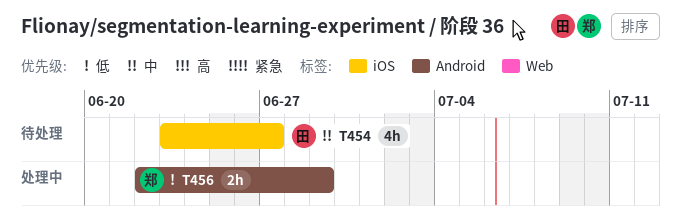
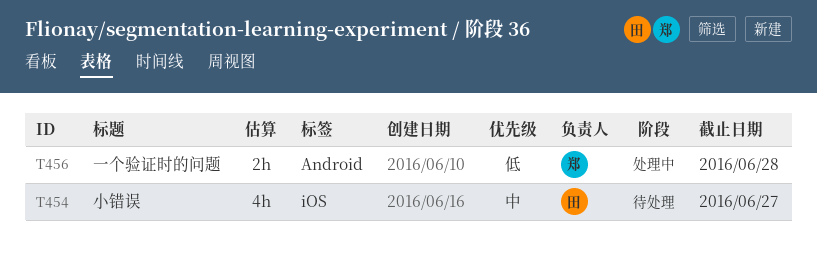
T456, due: Jun 29 -> Jun 28

